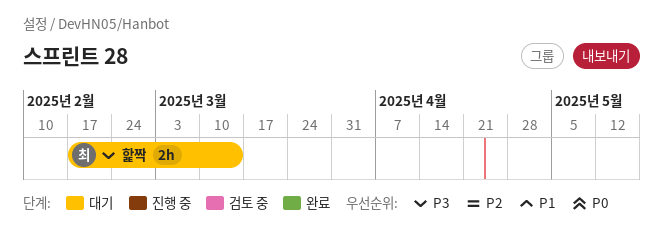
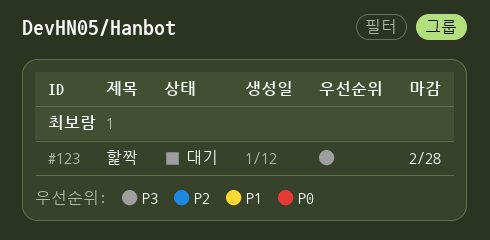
핥짝, due: Mar 14 -> Feb 28

